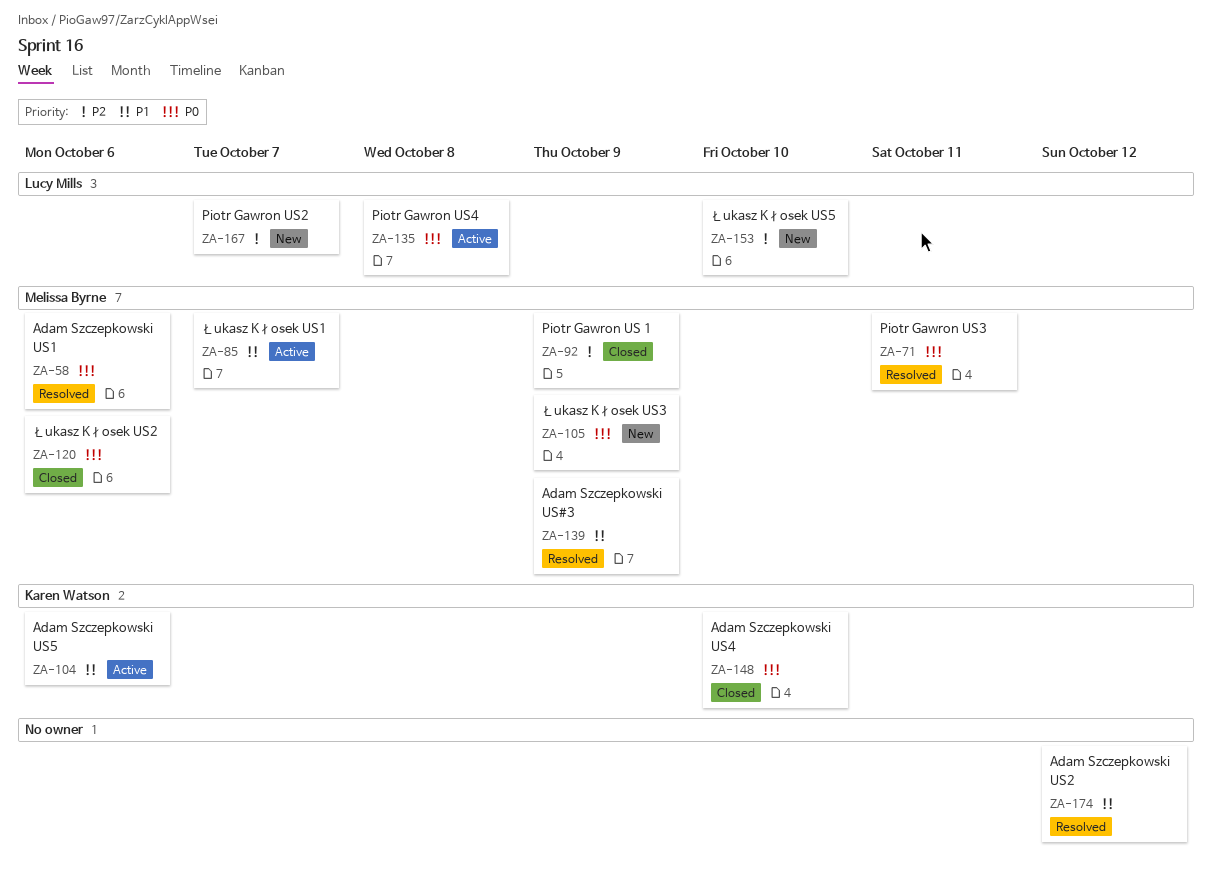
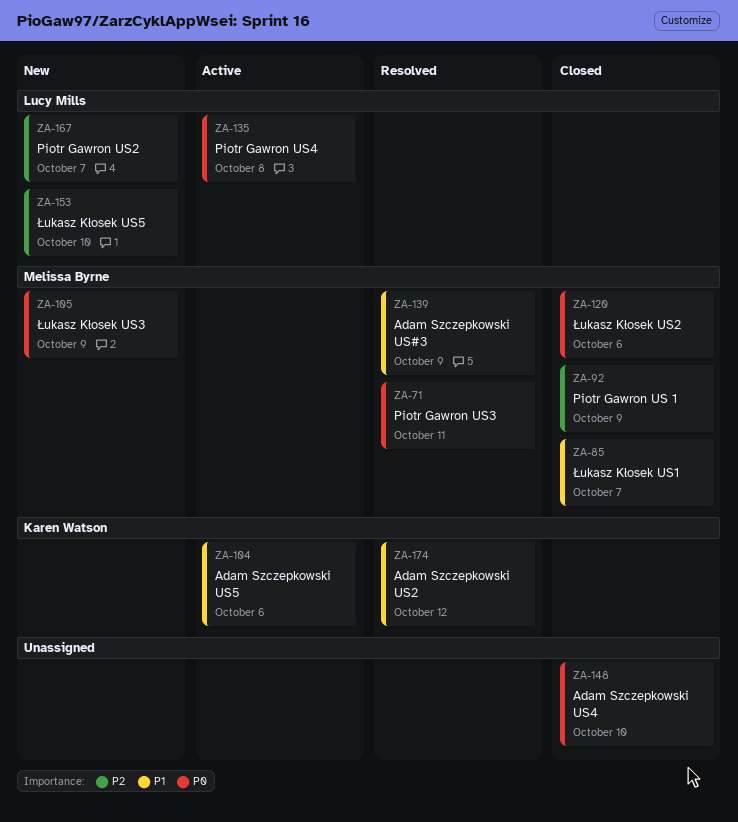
ZA-58: present -> none
ZA-85, status: Active -> Closed
ZA-148, owner: Karen Watson -> none
ZA-174, owner: none -> Karen Watson

